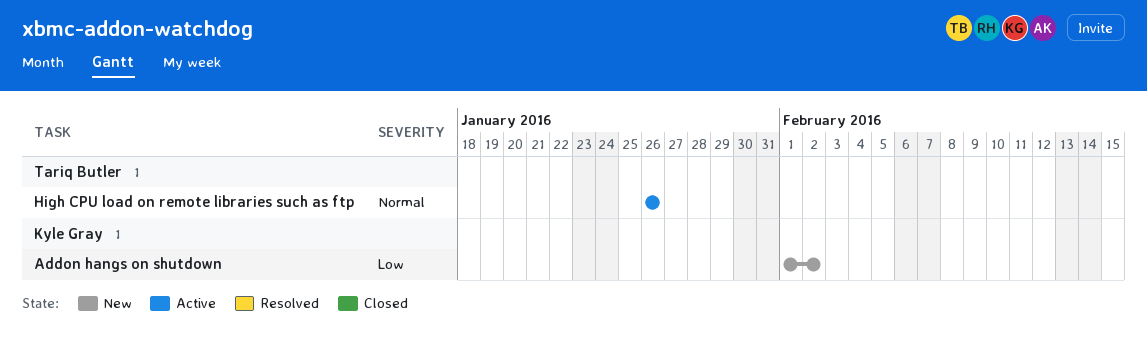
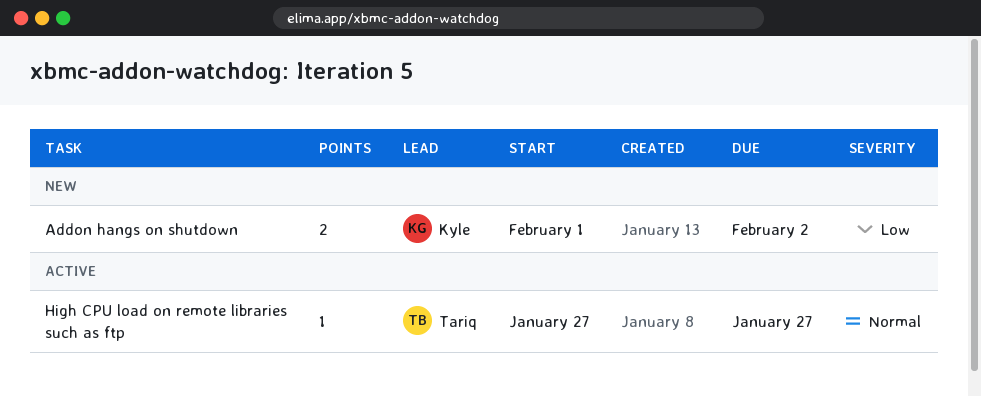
High CPU load on remote libraries such as ftp, start: Jan 26 -> Jan 27
High CPU load on remote libraries such as ftp, due: Jan 26 -> Jan 27

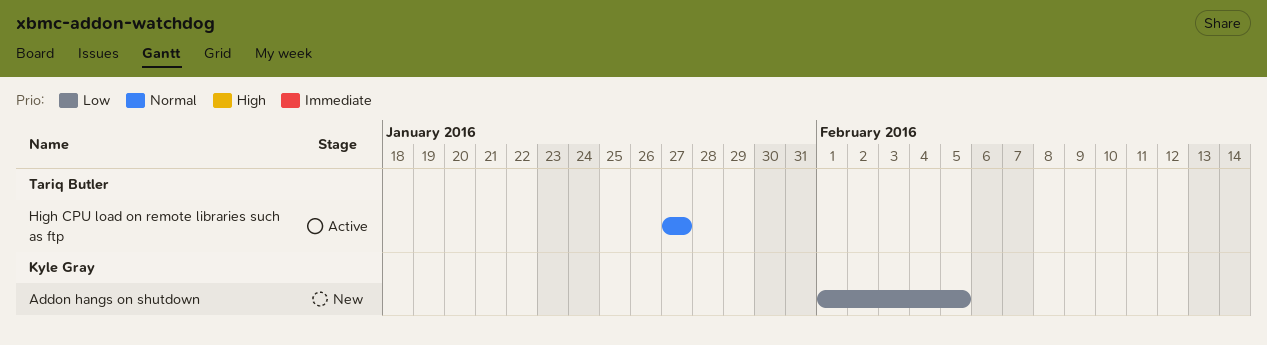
Addon hangs on shutdown, due: Feb 2 -> Feb 5

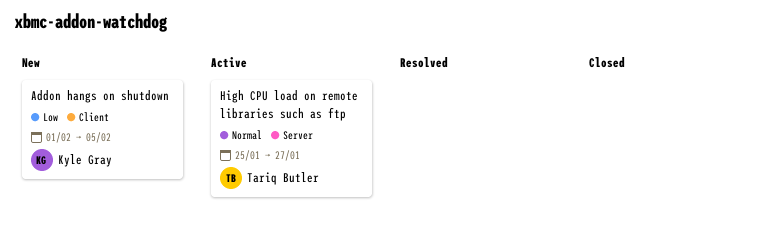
High CPU load on remote libraries such as ftp, start: Jan 27 -> Jan 25

